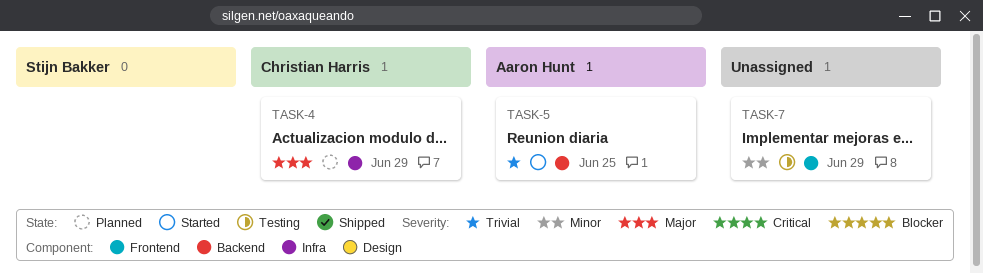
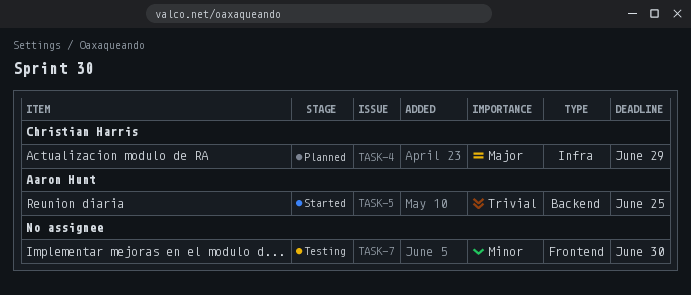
TASK-7, due: Jun 29 -> Jun 30

